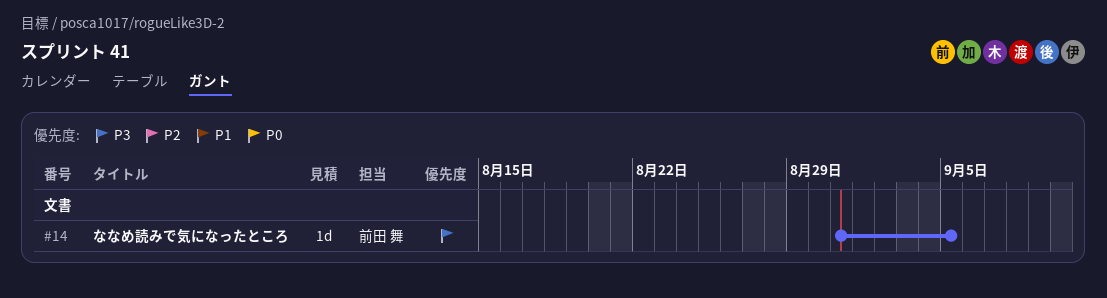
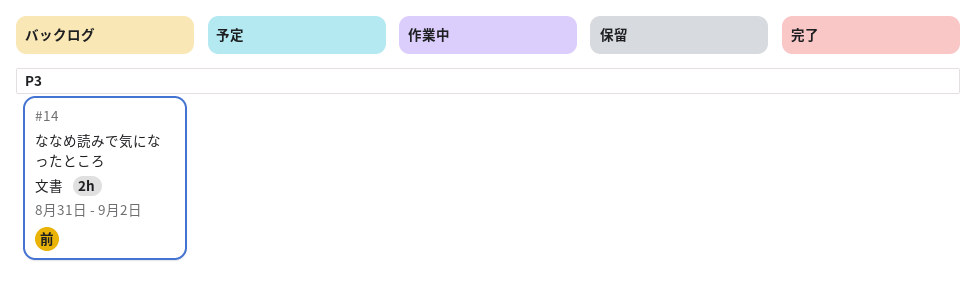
#14, estimate: 1d -> 2h
#14, due: Sep 5 -> Sep 2

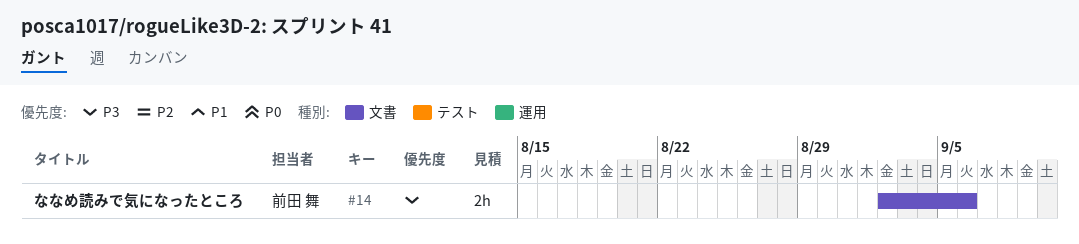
#14, start: Aug 31 -> Sep 2
#14, due: Sep 2 -> Sep 6

